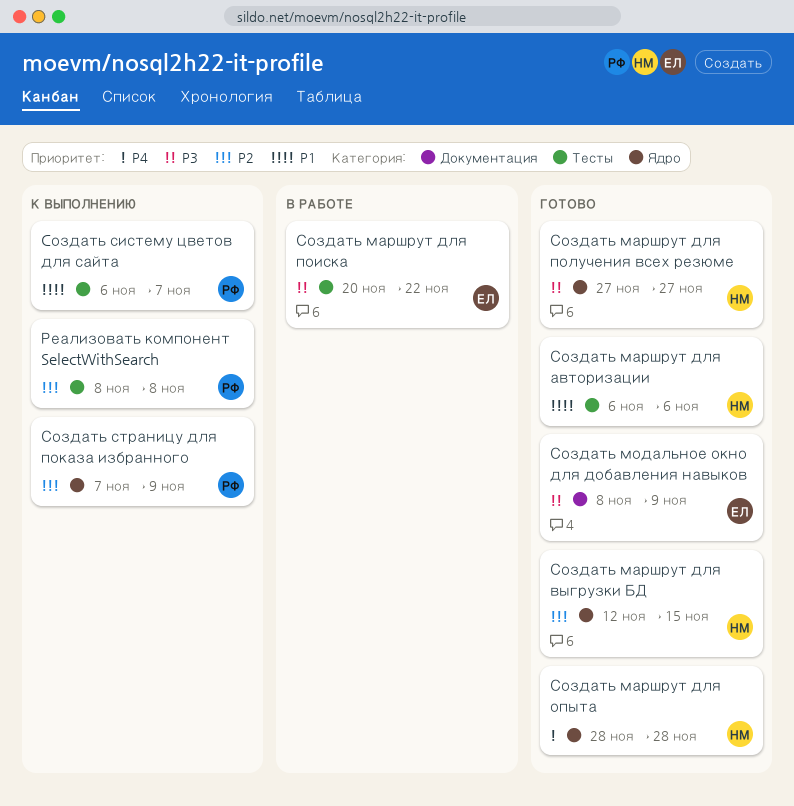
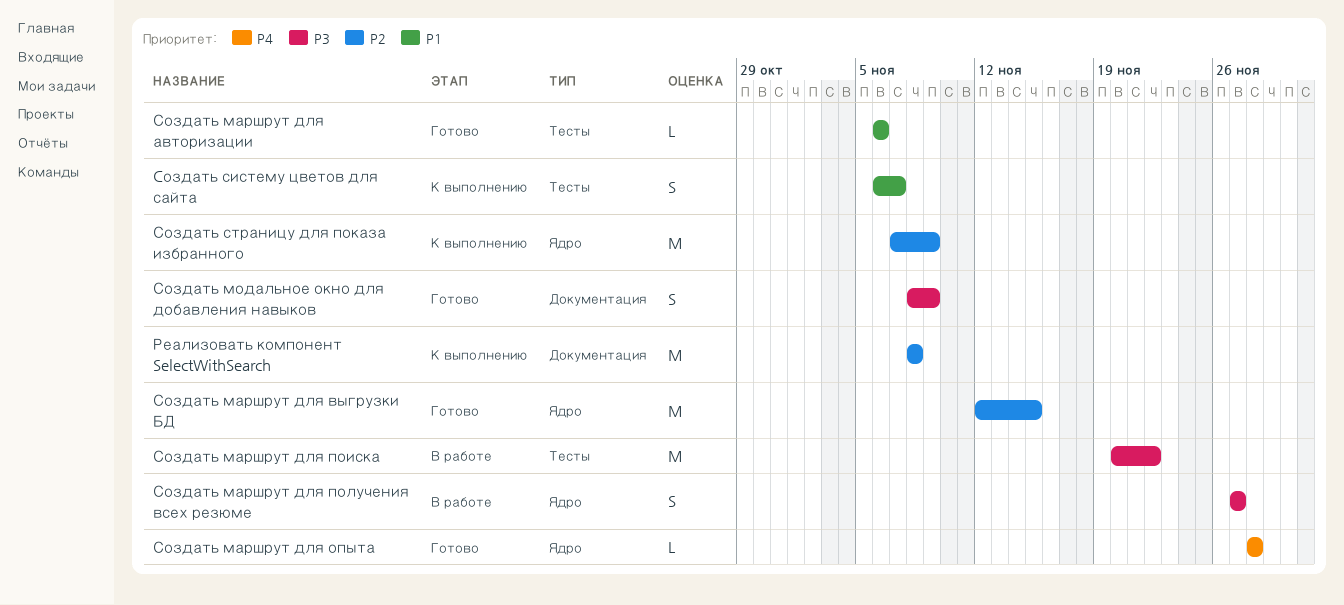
Реализовать компонент SelectWithSearch, label: Тесты -> Документация
Создать маршрут для получения всех резюме, status: Готово -> В работе

